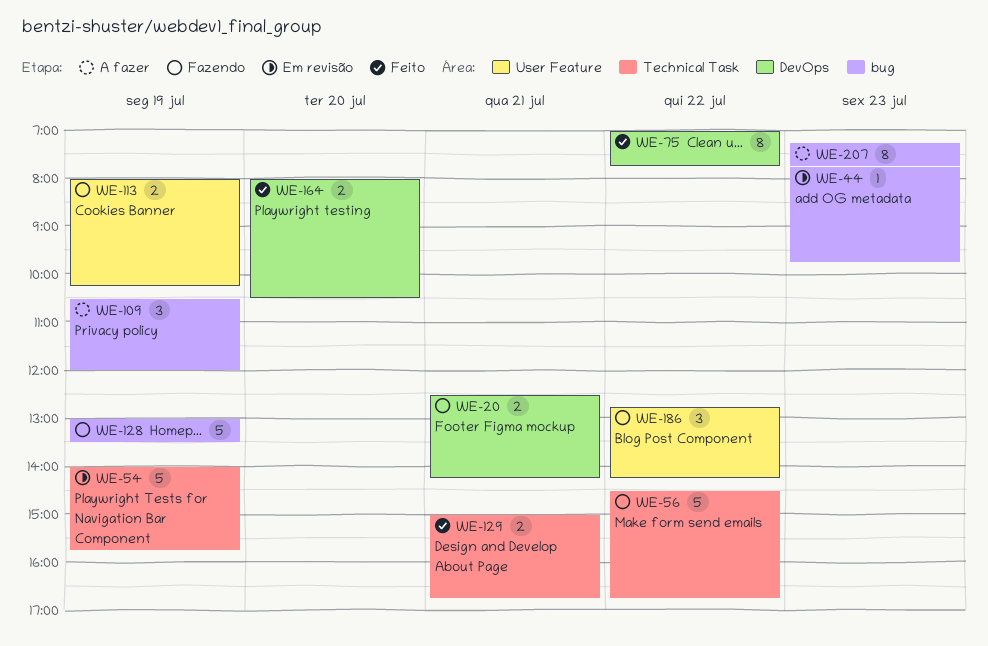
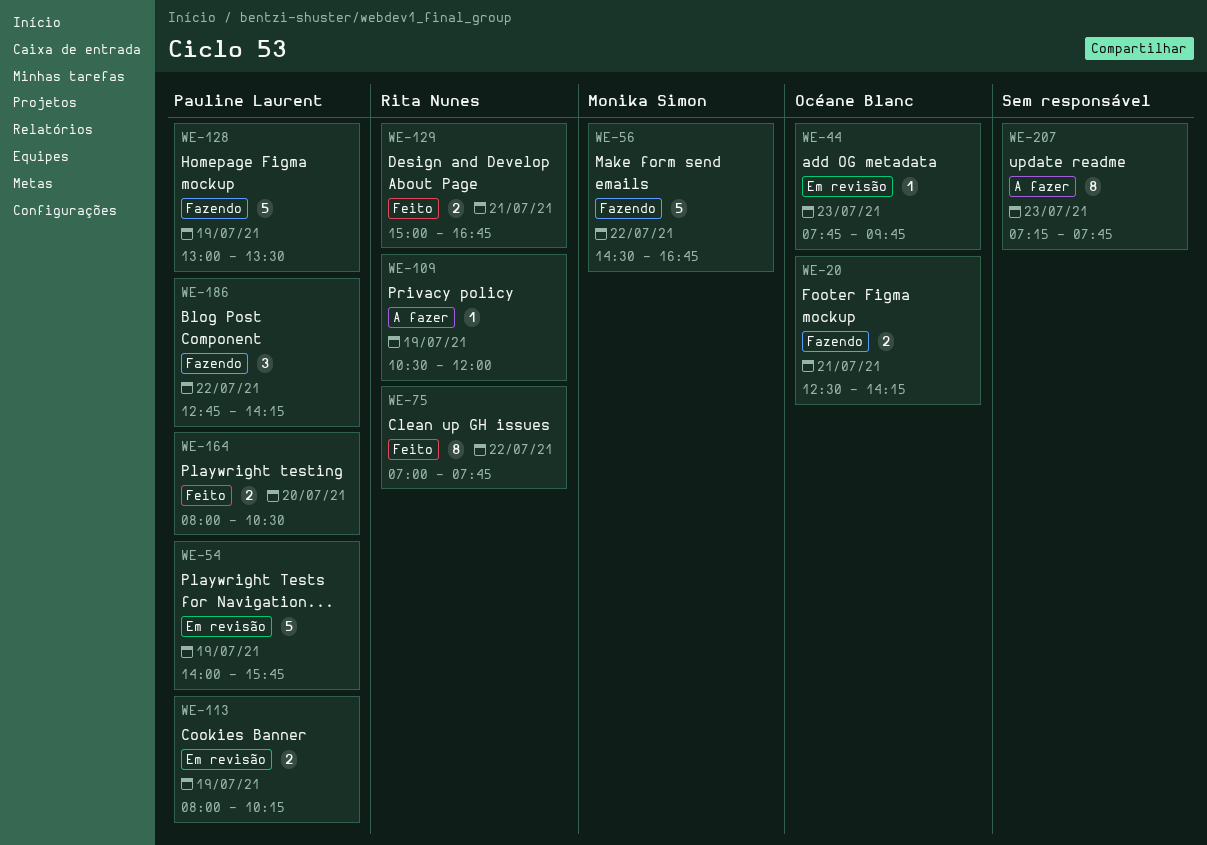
WE-109, estimate: 3 -> 1
WE-113, status: Fazendo -> Em revisão

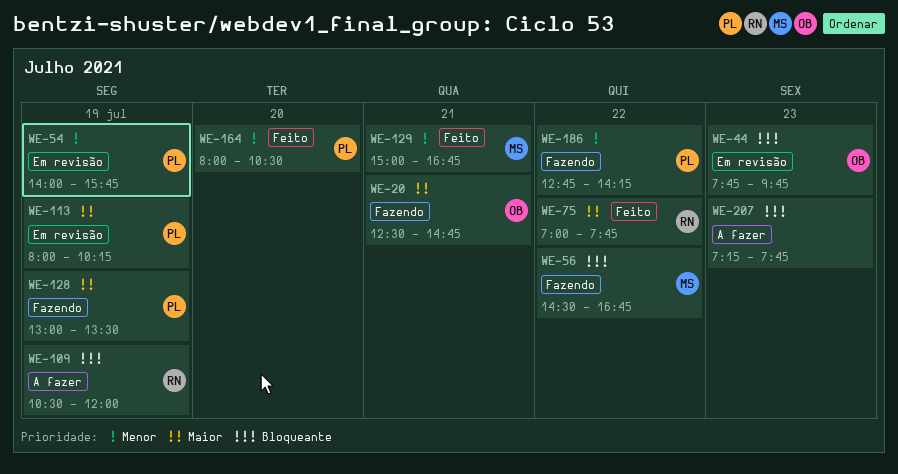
WE-20, ends: 14:15 -> 14:45
WE-129, owner: Rita Nunes -> Monika Simon

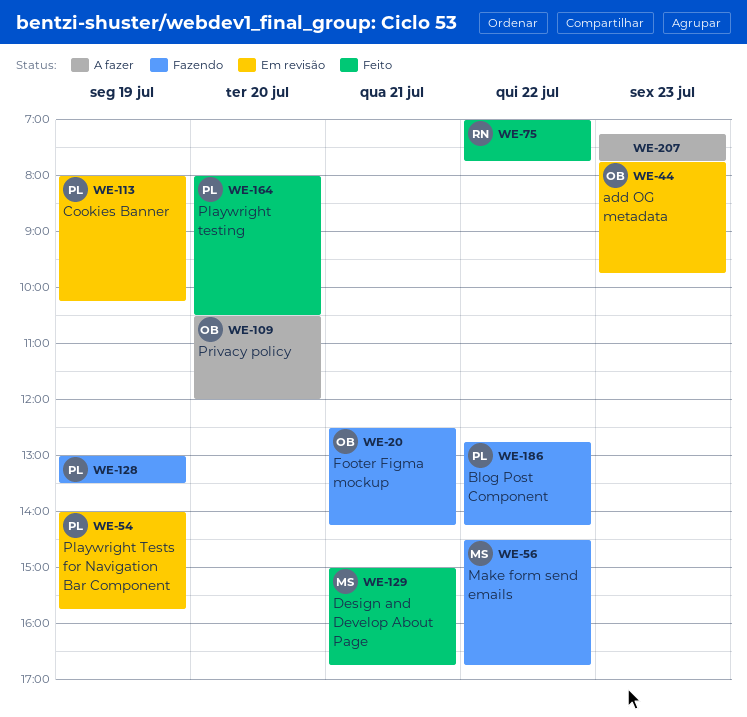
WE-20, ends: 14:45 -> 14:15
WE-109, owner: RN -> OB
WE-109, day: Jul 19 -> Jul 20

